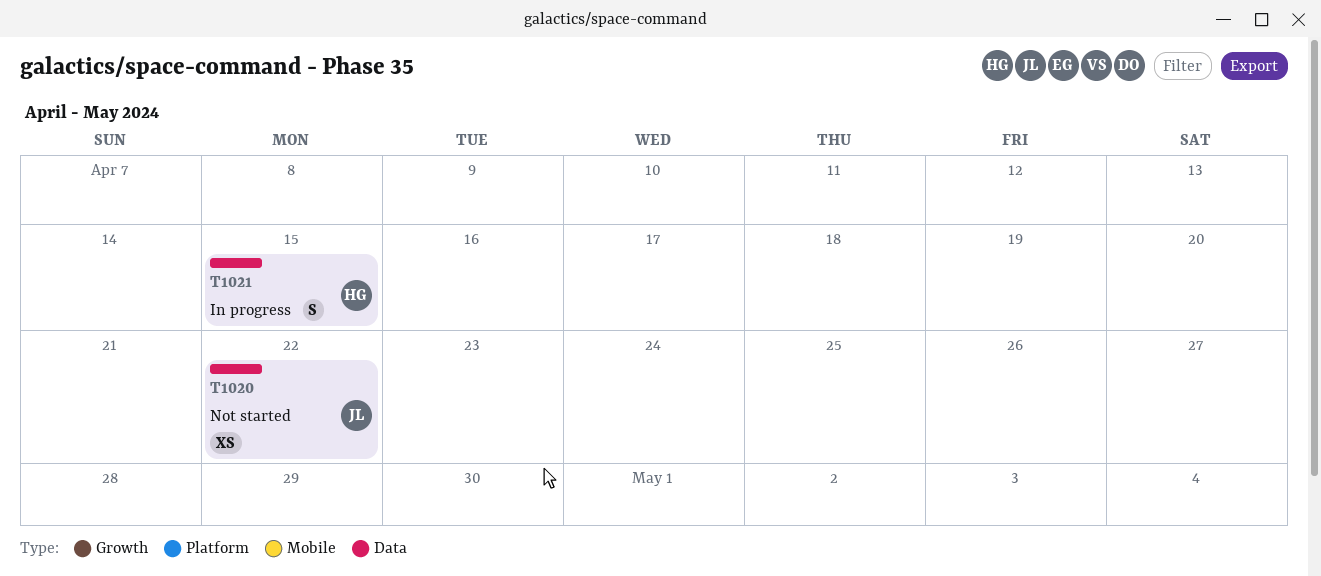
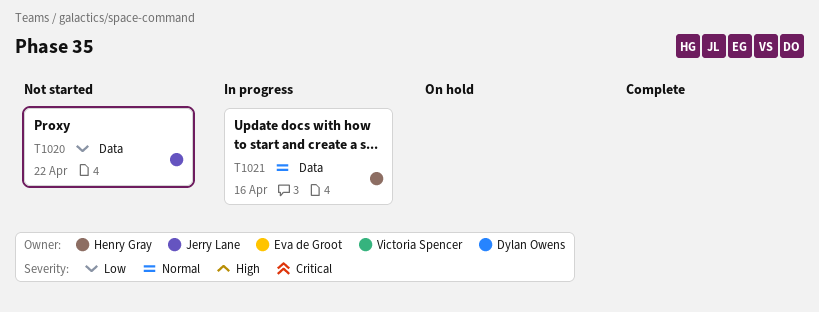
T1021, due: Apr 15 -> Apr 16

